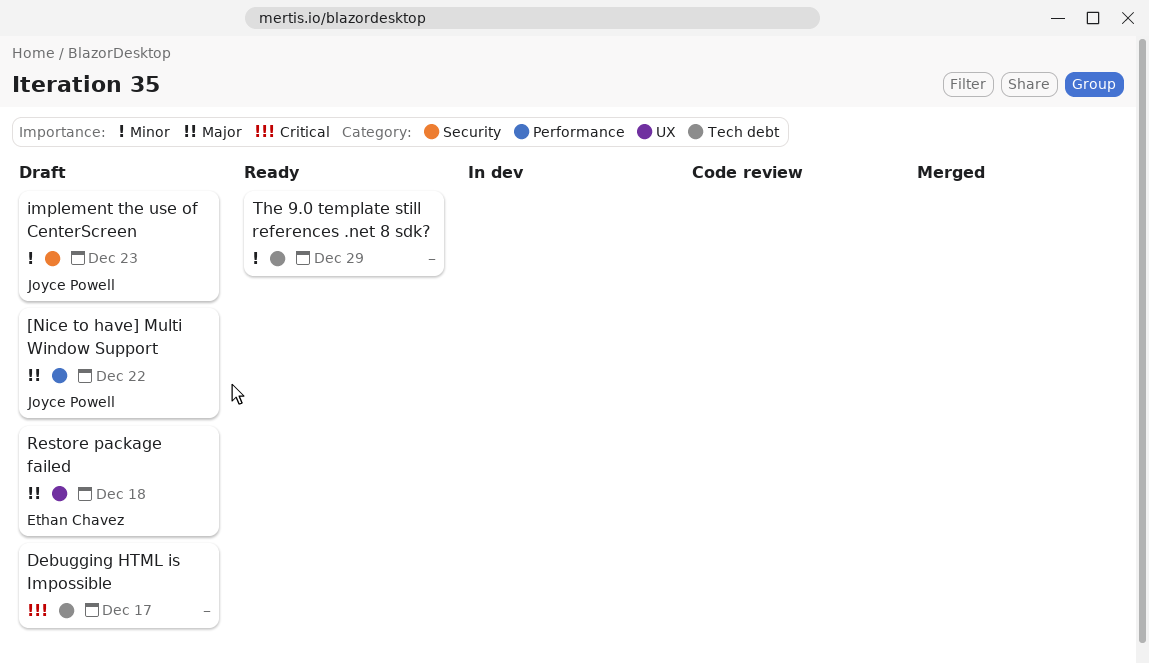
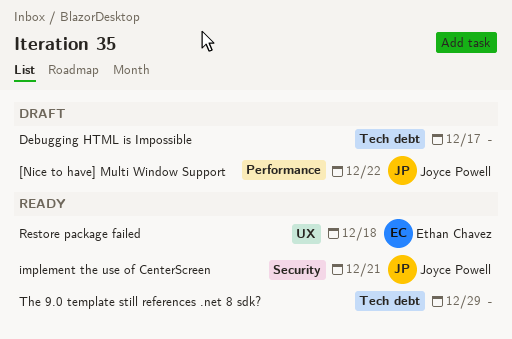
implement the use of CenterScreen, status: Draft -> Ready
implement the use of CenterScreen, due: Dec 23 -> Dec 21
Restore package failed, status: Draft -> Ready

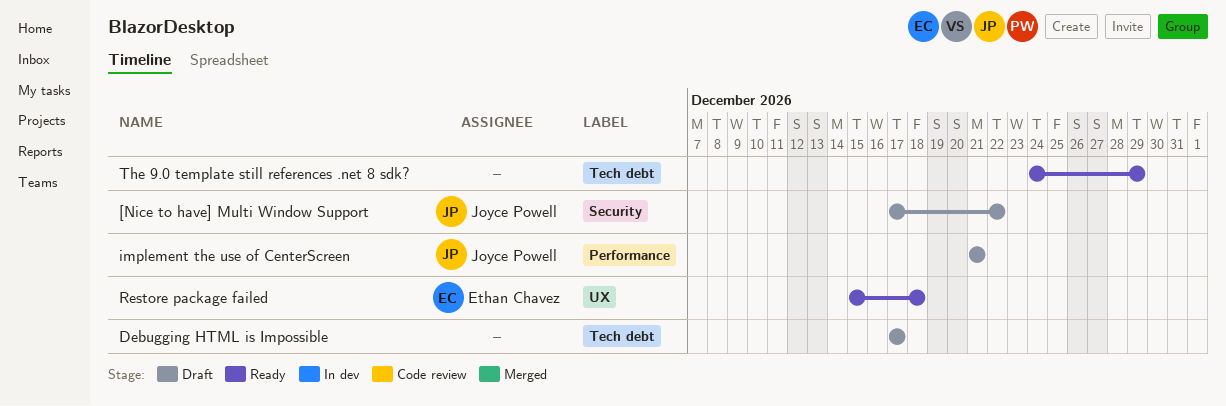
[Nice to have] Multi Window Support, label: Performance -> Security
implement the use of CenterScreen, status: Ready -> Draft
implement the use of CenterScreen, label: Security -> Performance

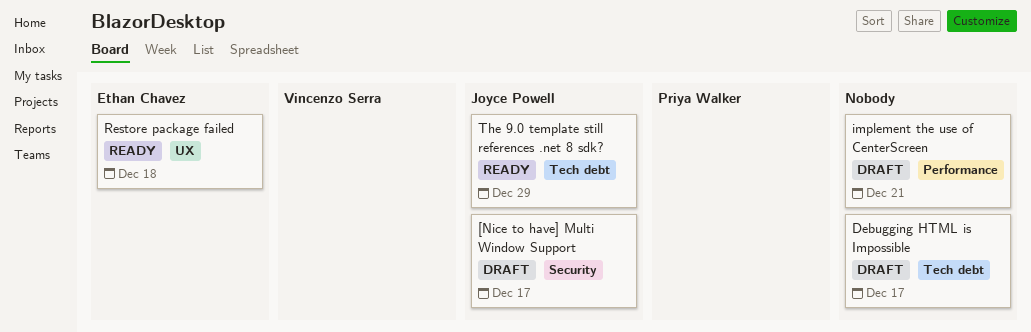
[Nice to have] Multi Window Support, due: Dec 22 -> Dec 17
implement the use of CenterScreen, owner: Joyce Powell -> none
The 9.0 template still references .net 8 sdk?, owner: none -> Joyce Powell

